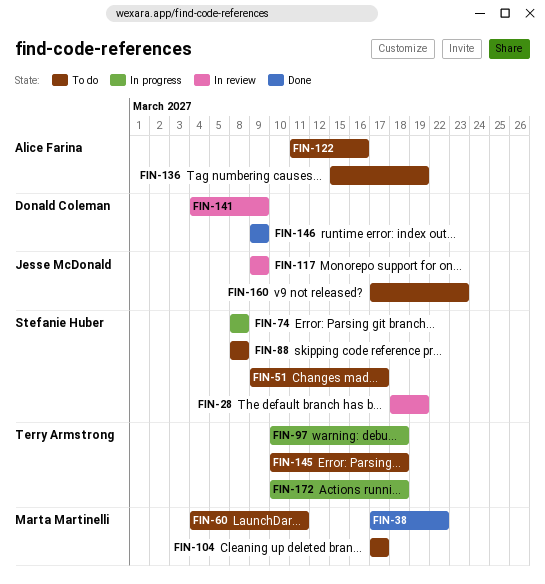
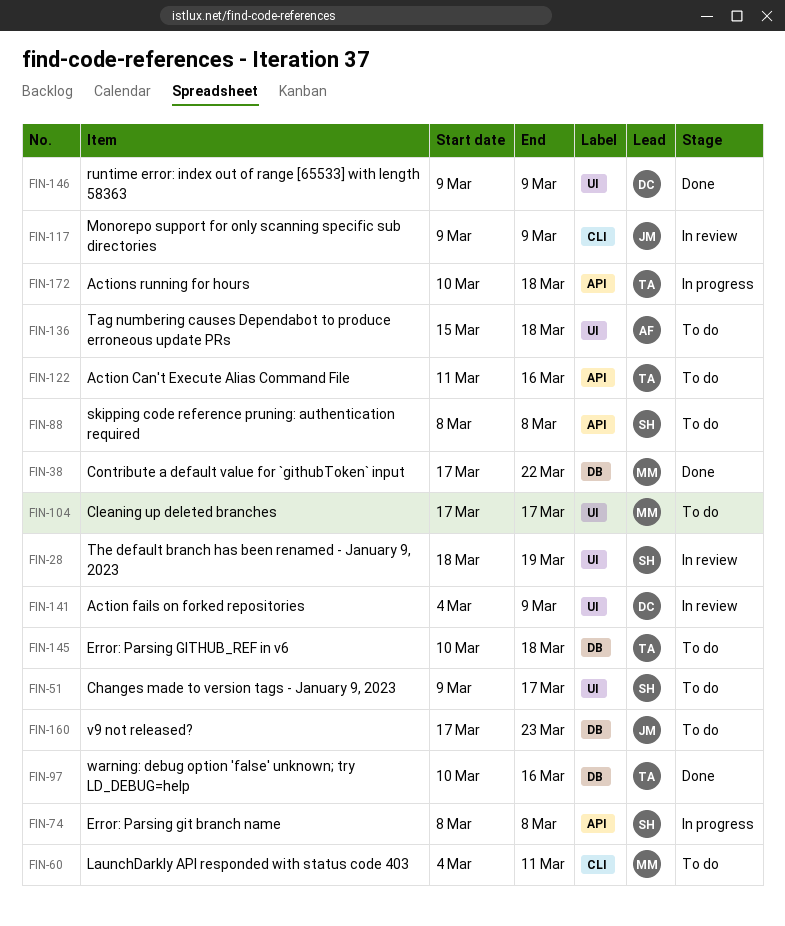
FIN-97, status: In progress -> Done
FIN-97, due: Mar 18 -> Mar 16
FIN-122, owner: Alice Farina -> Terry Armstrong
FIN-136, due: Mar 19 -> Mar 18

